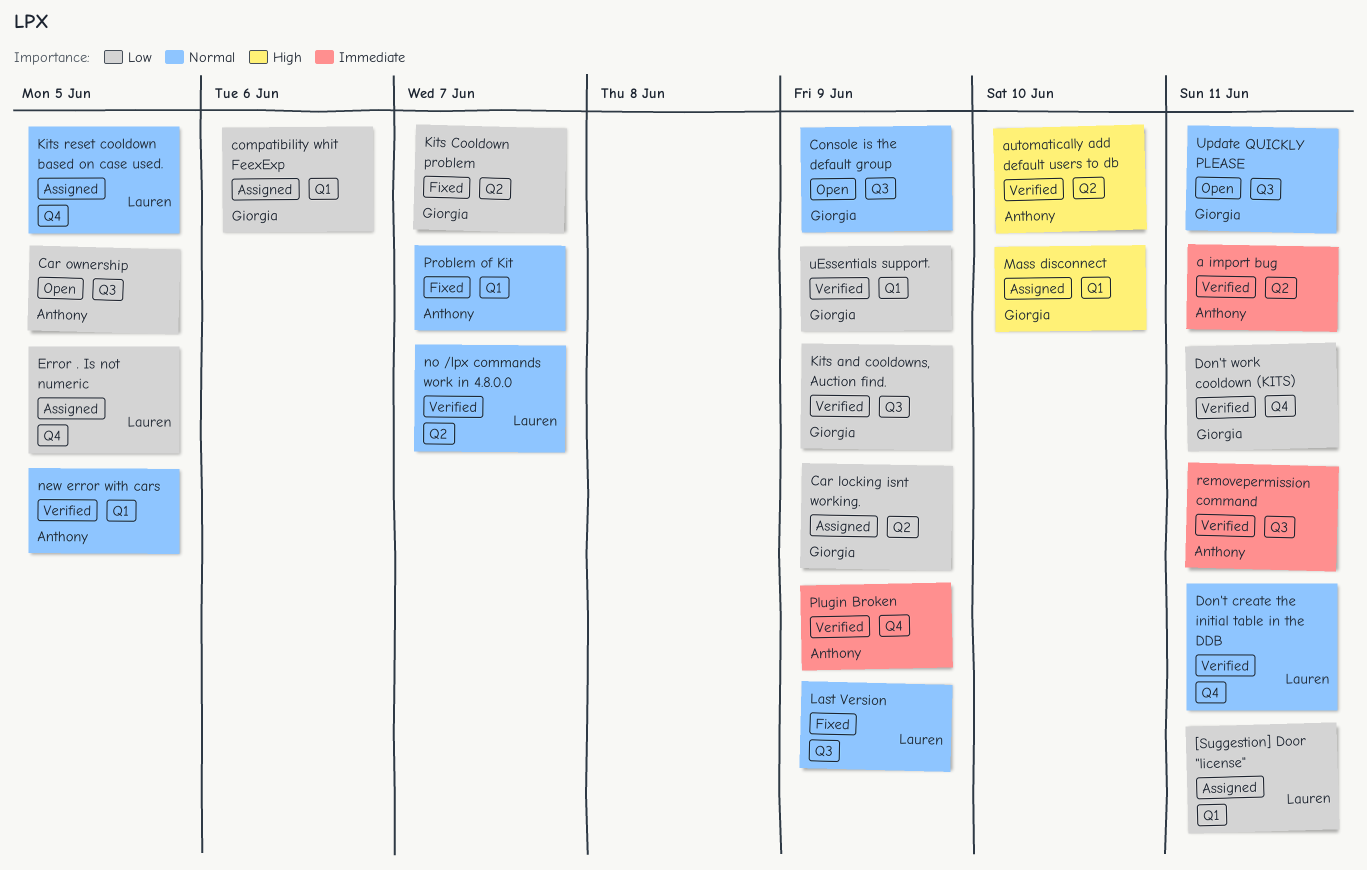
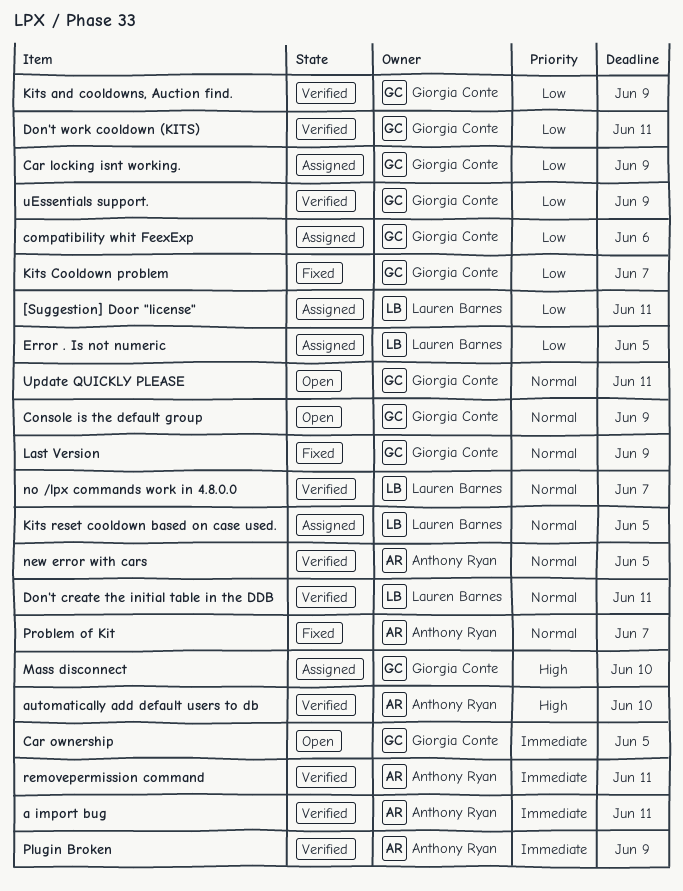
Car ownership, owner: Anthony Ryan -> Giorgia Conte
Car ownership, priority: Low -> Immediate
Last Version, owner: Lauren Barnes -> Giorgia Conte

